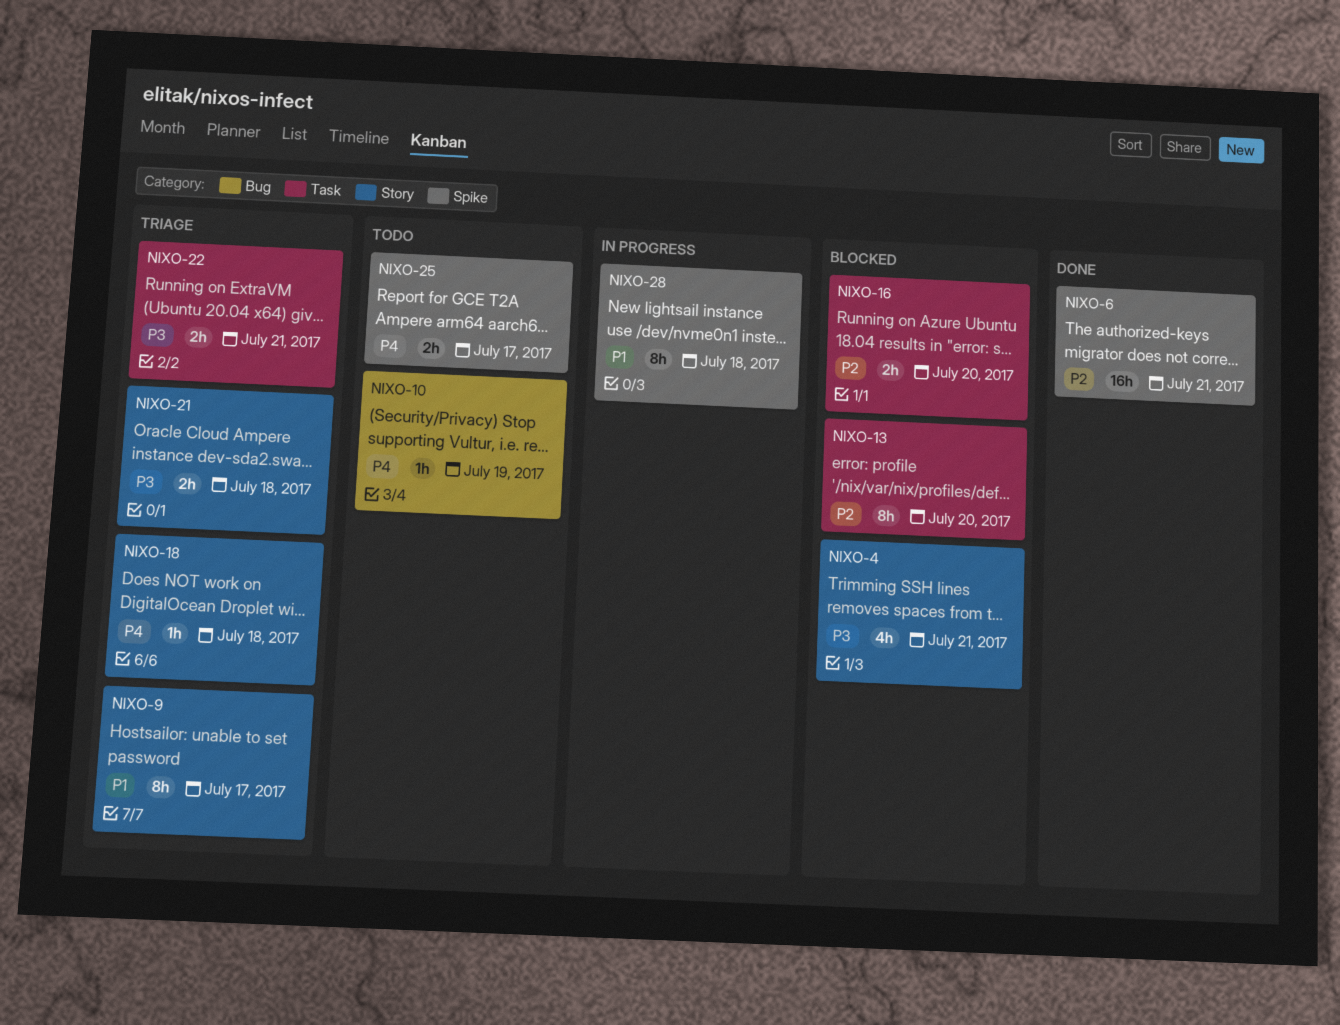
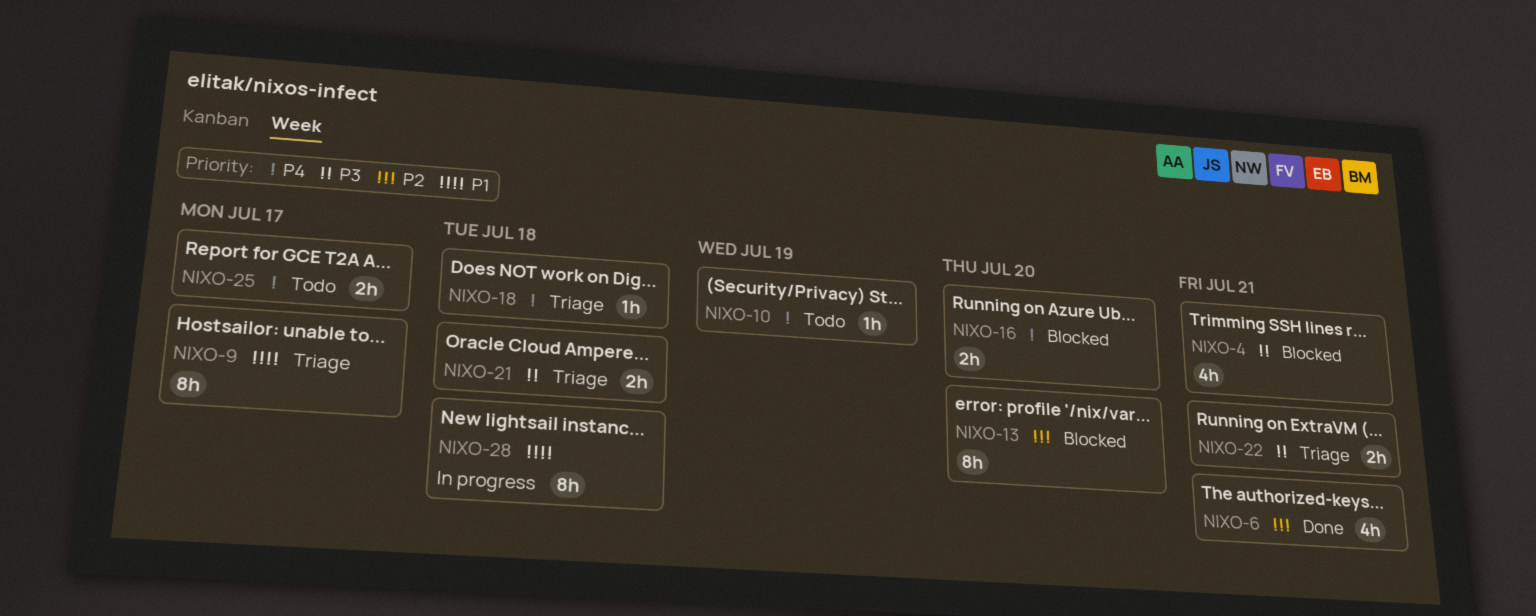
NIXO-6, estimate: 16h -> 4h
NIXO-16, priority: P2 -> P4

